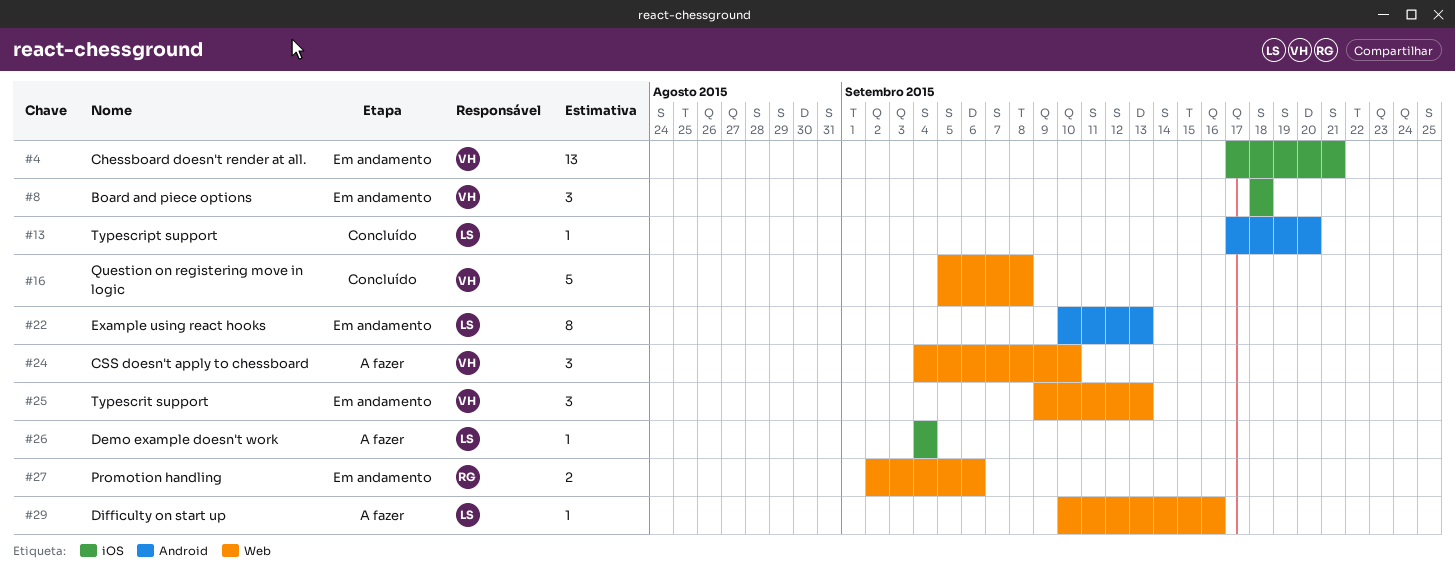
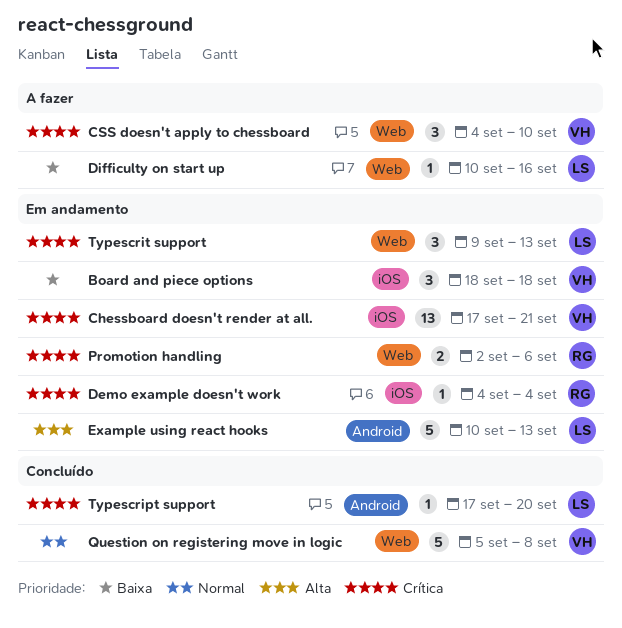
Demo example doesn't work, status: A fazer -> Em andamento
Demo example doesn't work, owner: LS -> RG
Example using react hooks, estimate: 8 -> 5
Typescrit support, owner: VH -> LS

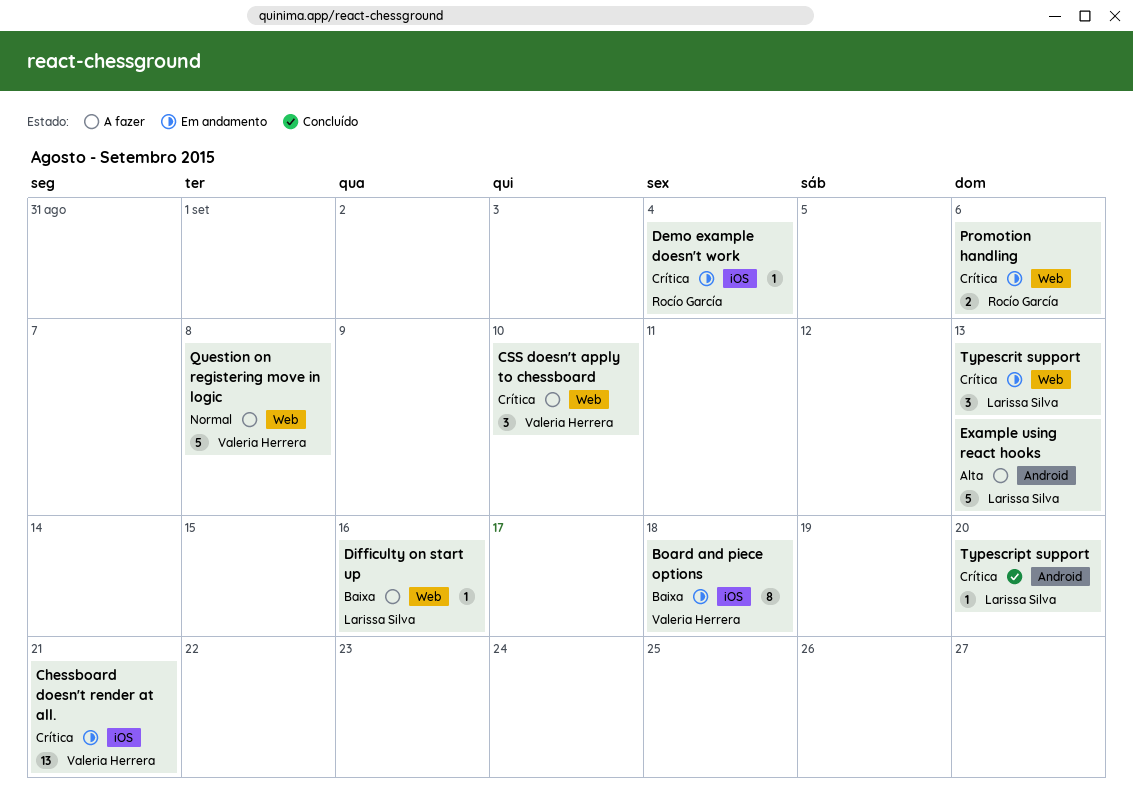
Board and piece options, estimate: 3 -> 8
Example using react hooks, status: Em andamento -> A fazer
Question on registering move in logic, status: Concluído -> A fazer

